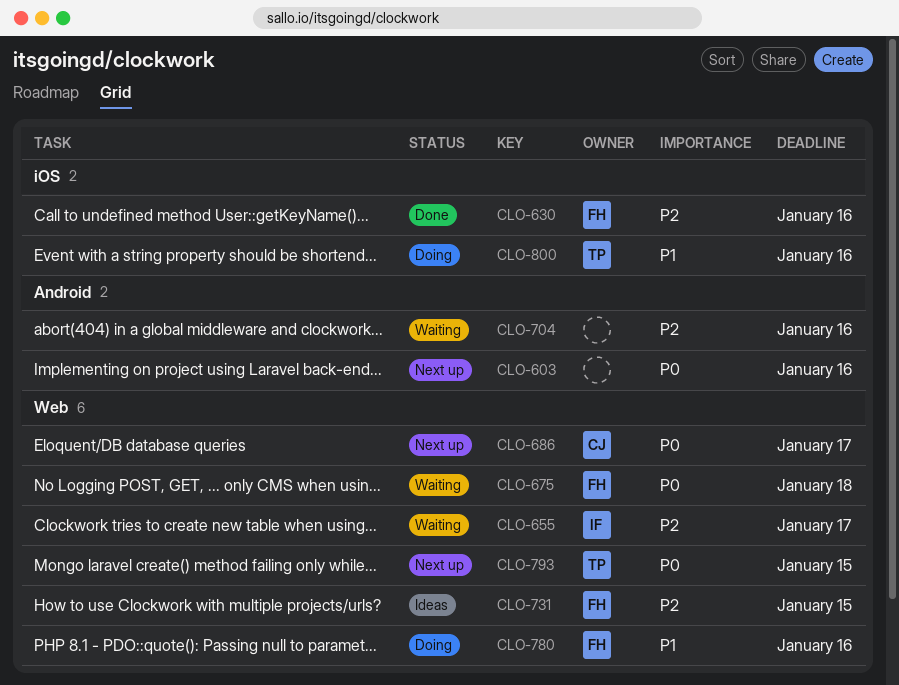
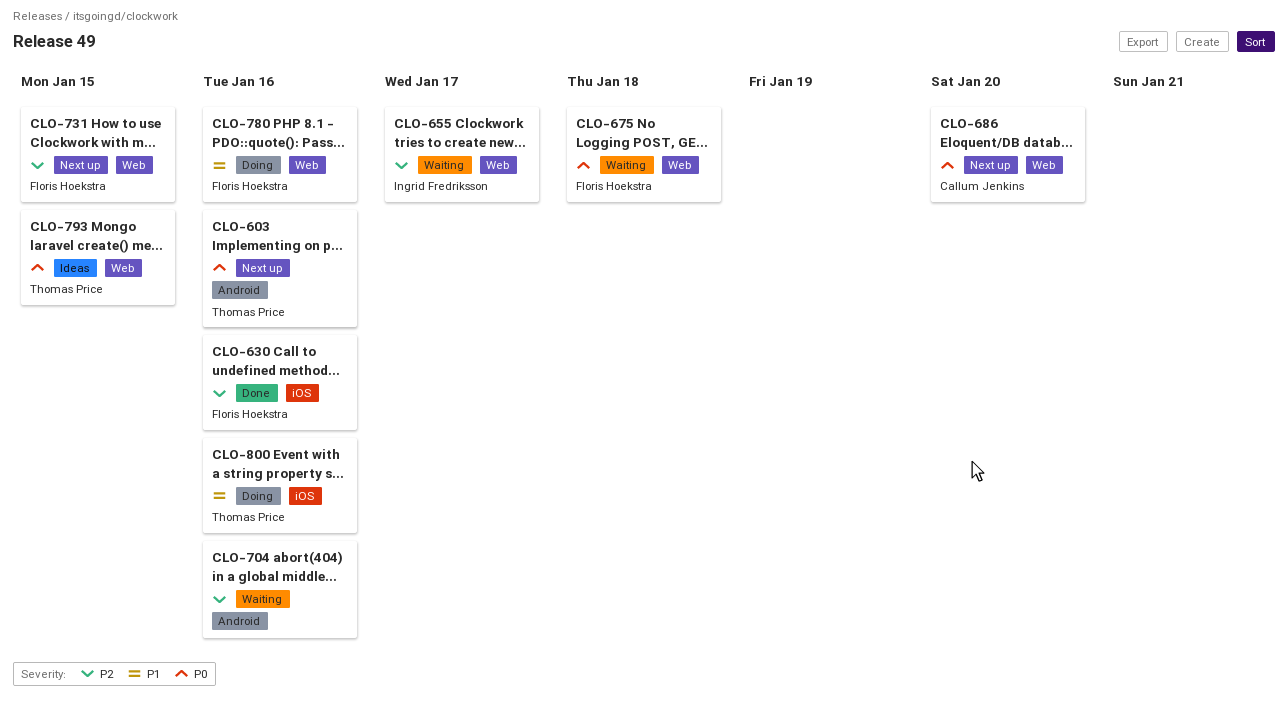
CLO-603, owner: none -> Thomas Price
CLO-686, due: Jan 17 -> Jan 20
CLO-731, status: Ideas -> Next up
CLO-793, status: Next up -> Ideas

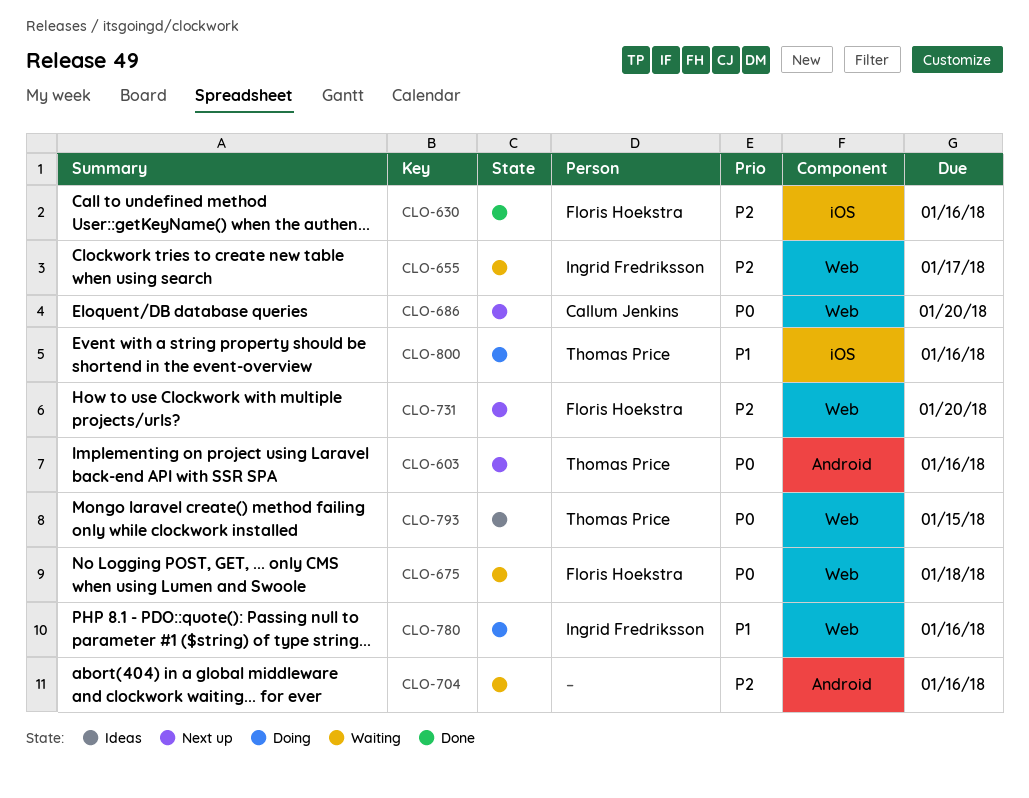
CLO-731, due: Jan 15 -> Jan 20
CLO-780, owner: Floris Hoekstra -> Ingrid Fredriksson

